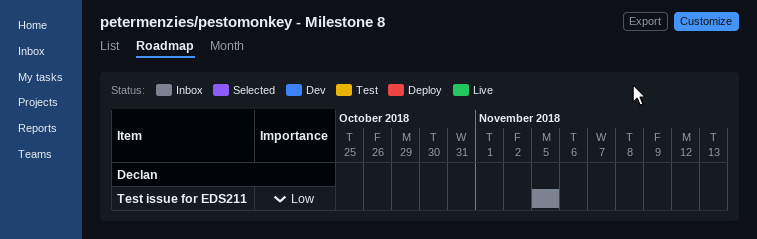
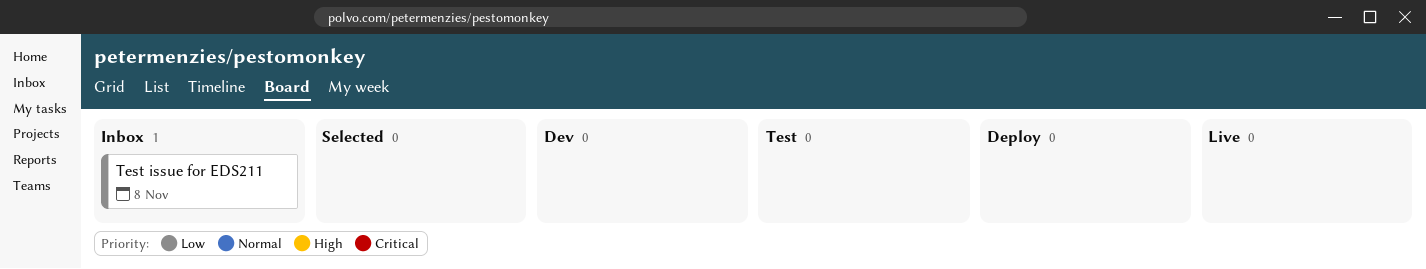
Test issue for EDS211, due: Nov 5 -> Nov 8

